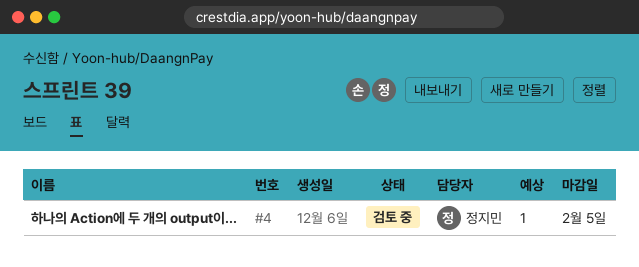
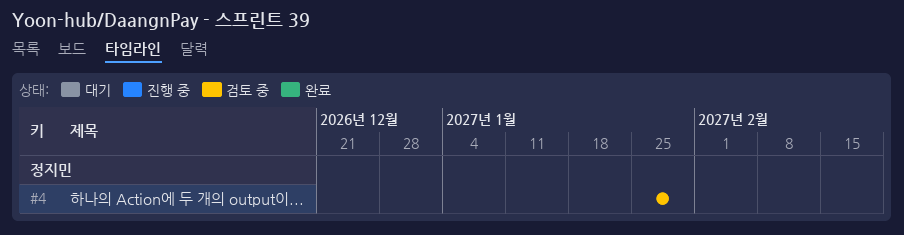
#4, due: Feb 5 -> Jan 29

